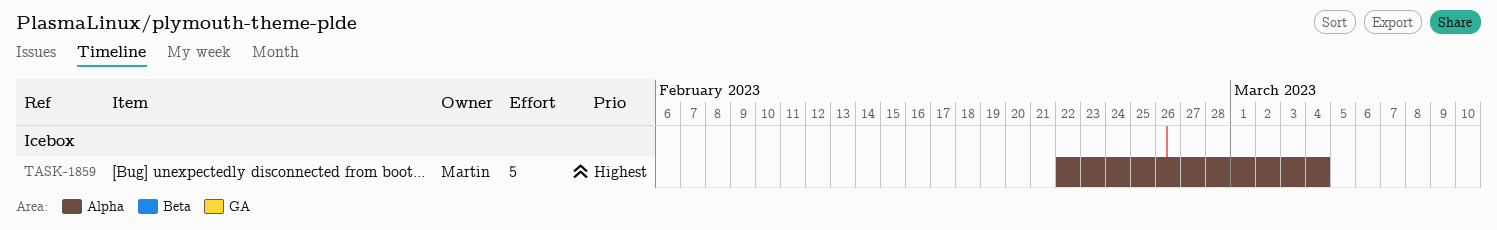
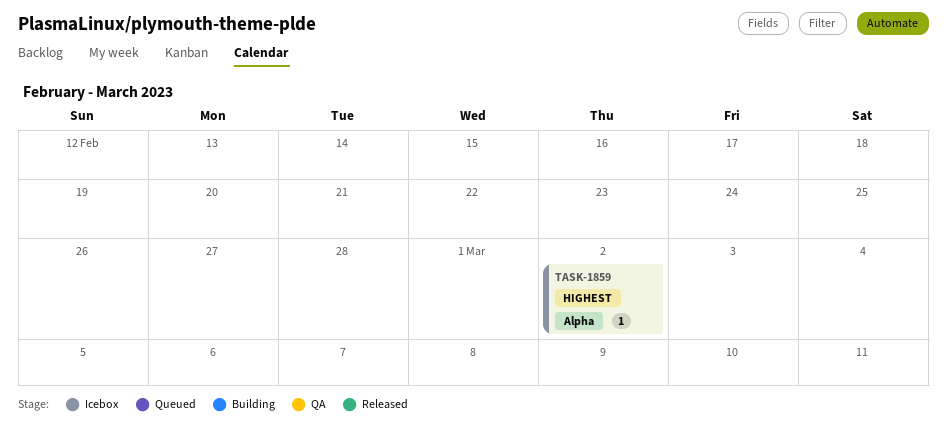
TASK-1859, estimate: 5 -> 1
TASK-1859, due: Mar 4 -> Mar 2

